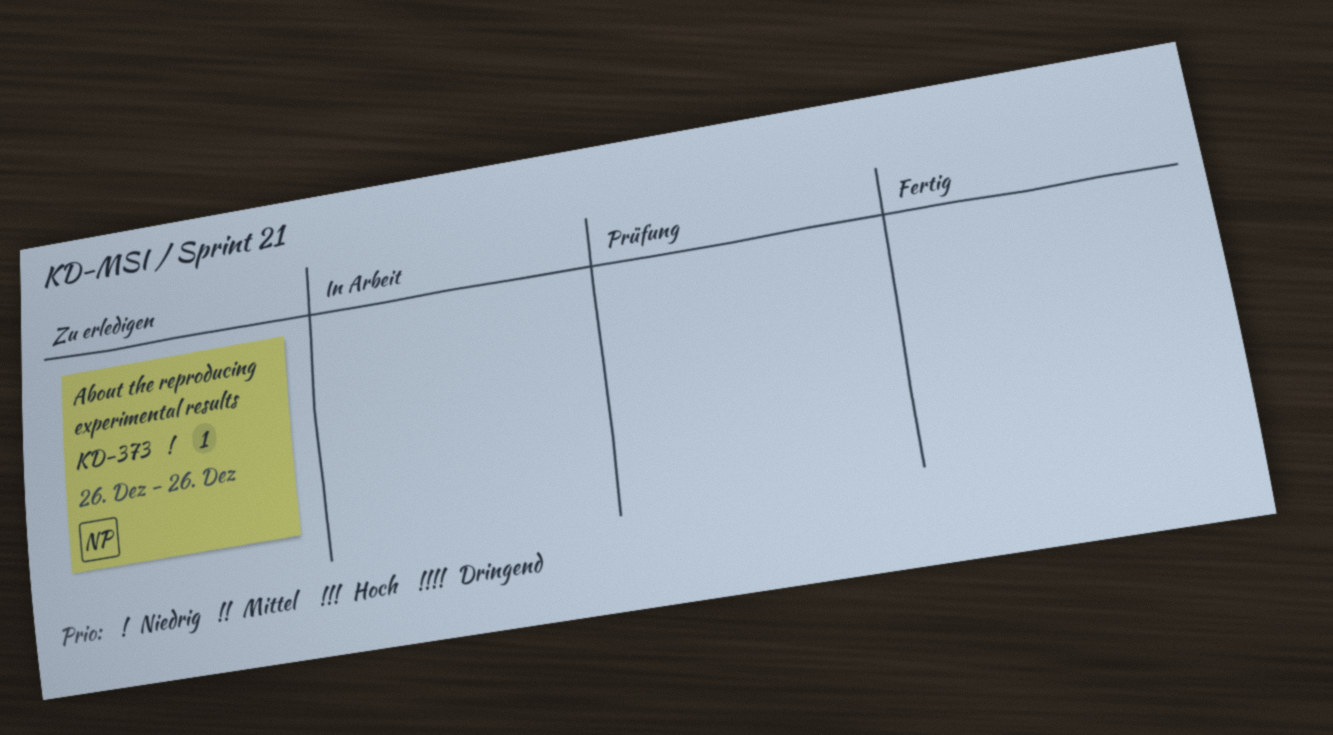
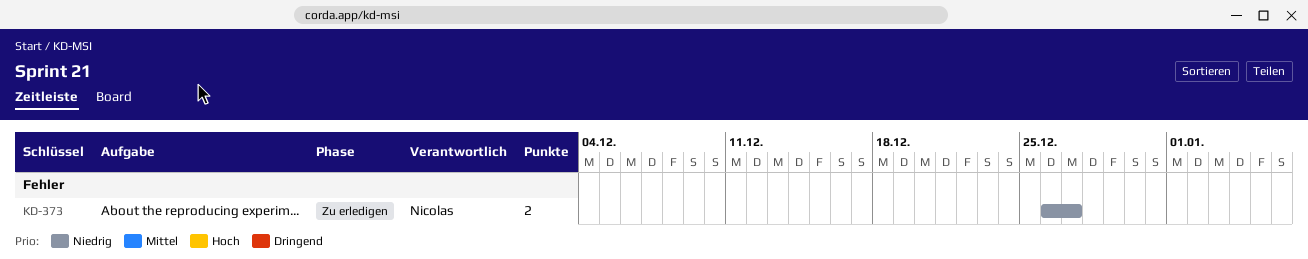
KD-373, estimate: 1 -> 2
KD-373, due: Dec 26 -> Dec 27

